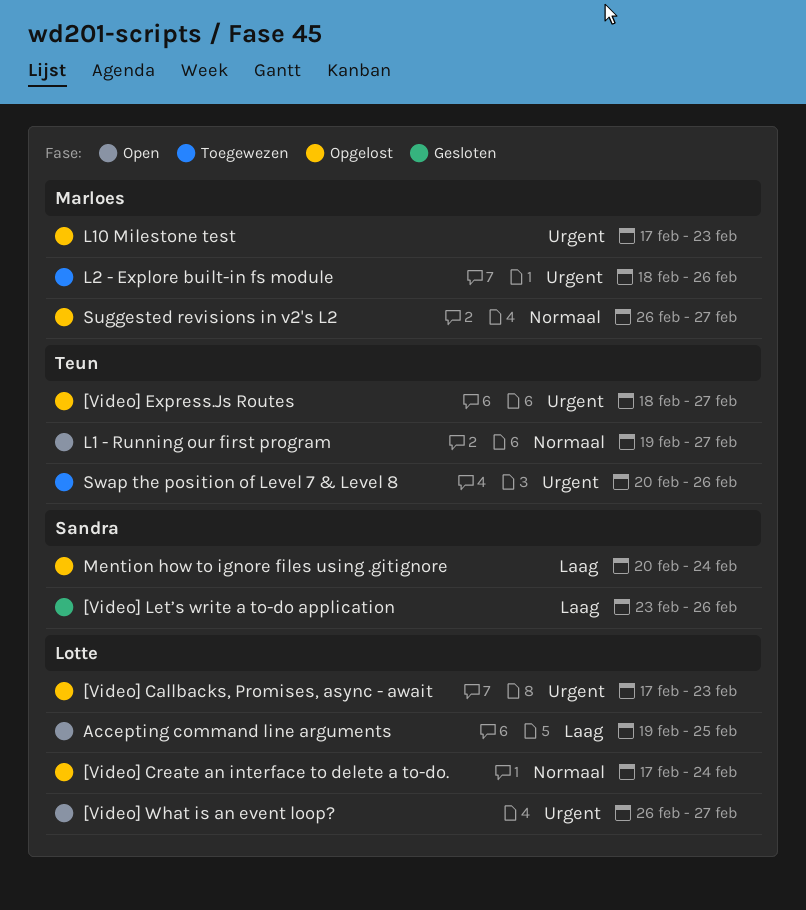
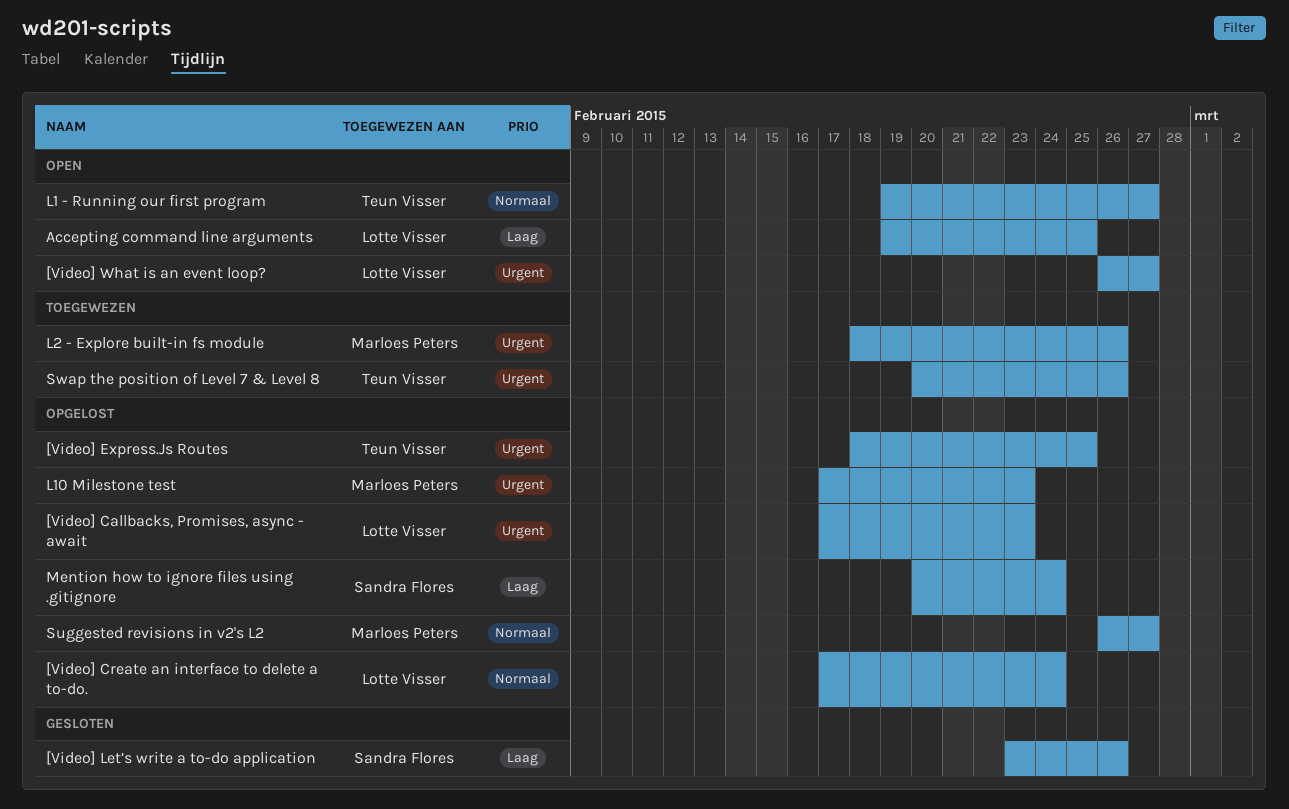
[Video] Express.Js Routes, due: Feb 27 -> Feb 25

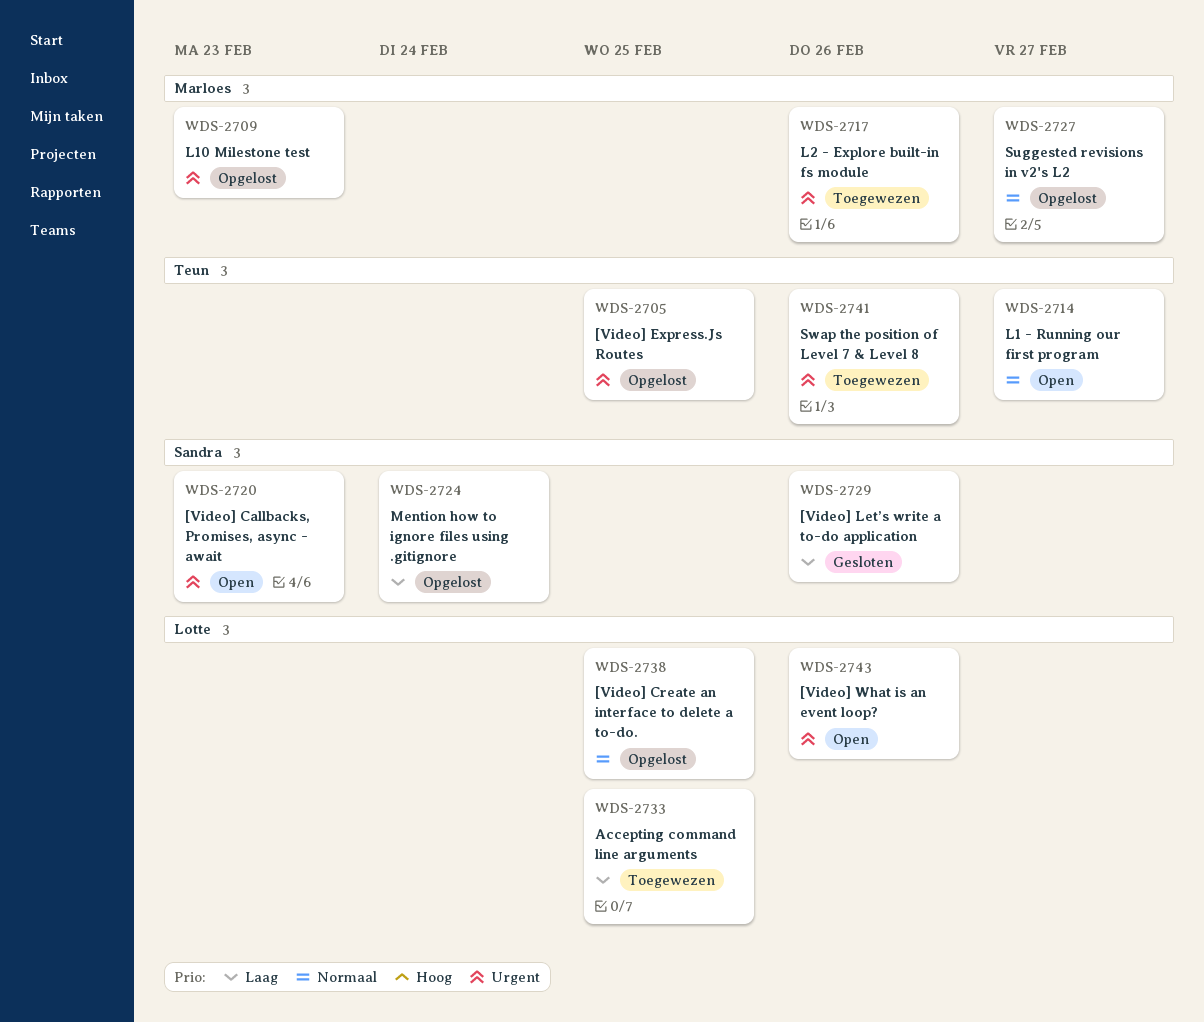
[Video] Callbacks, Promises, async - await, status: Opgelost -> Open
[Video] Callbacks, Promises, async - await, owner: Lotte Visser -> Sandra Flores
[Video] Create an interface to delete a to-do., due: Feb 24 -> Feb 25
[Video] What is an event loop?, due: Feb 27 -> Feb 26
Accepting command line arguments, status: Open -> Toegewezen

